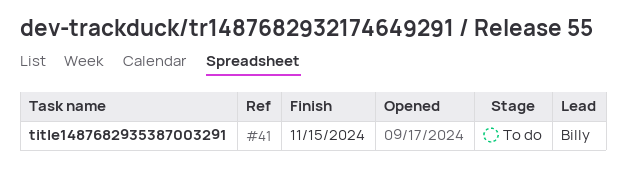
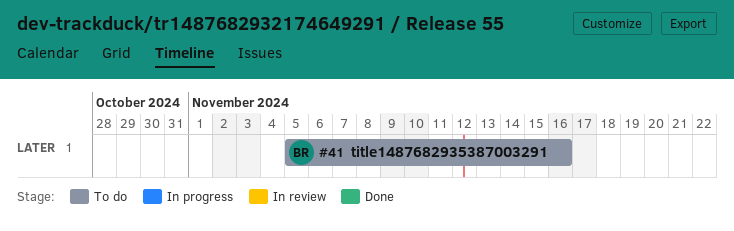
#41, due: Nov 15 -> Nov 16

